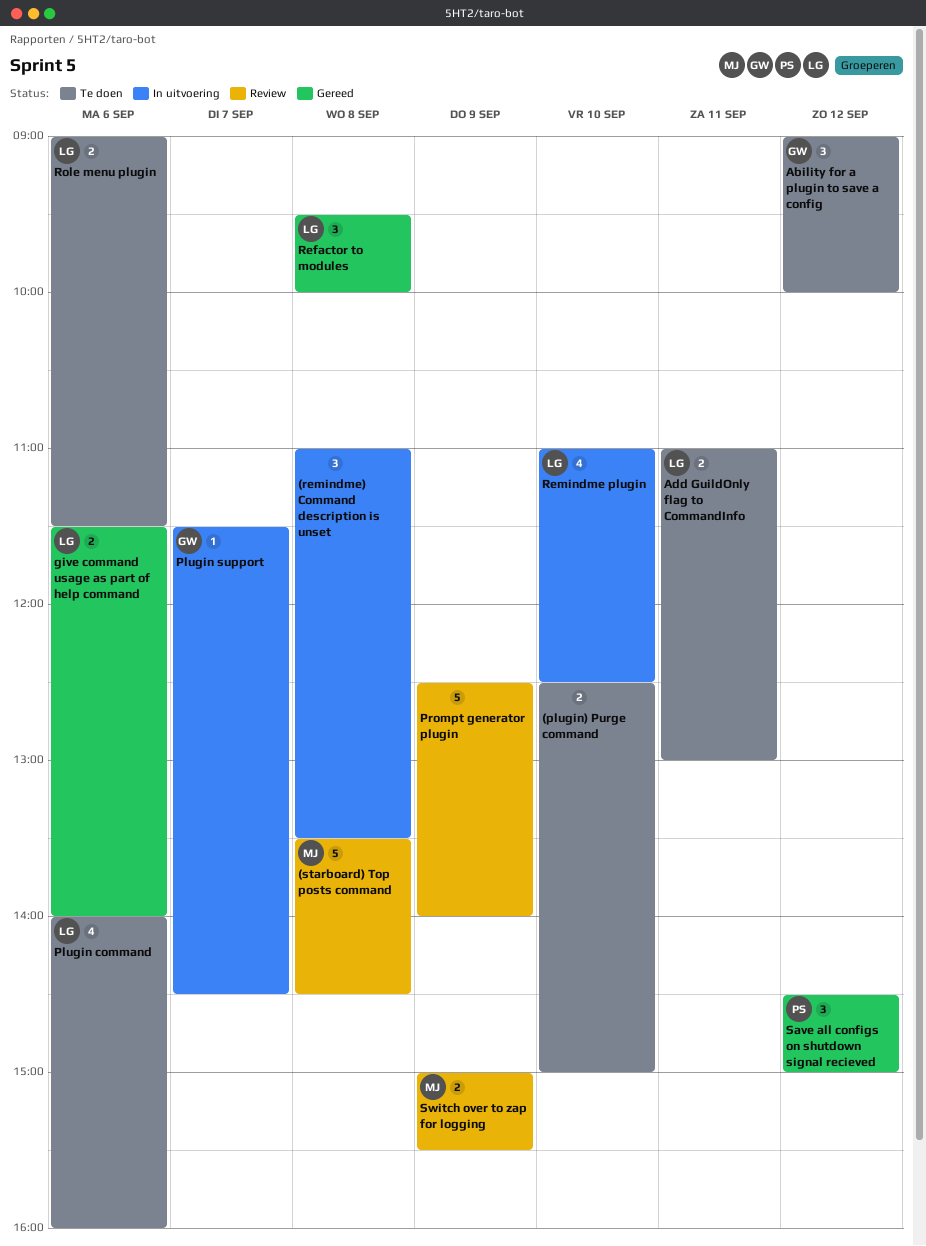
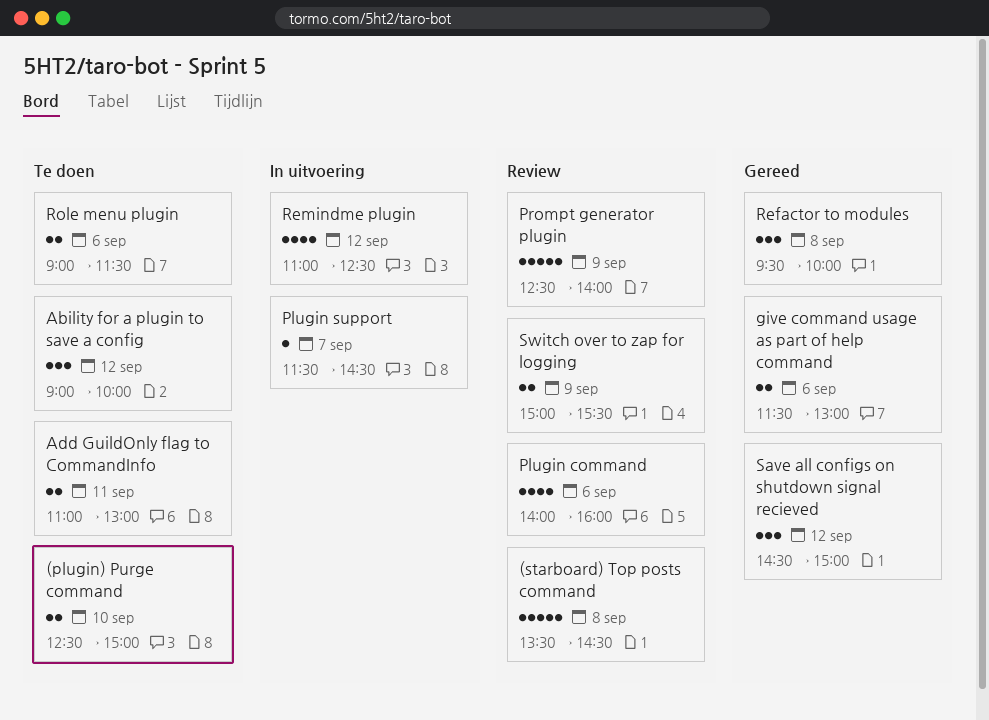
(remindme) Command description is unset: present -> none
give command usage as part of help command, ends: 14:00 -> 13:00
Plugin command, status: Te doen -> Review
Remindme plugin, day: Sep 10 -> Sep 12

